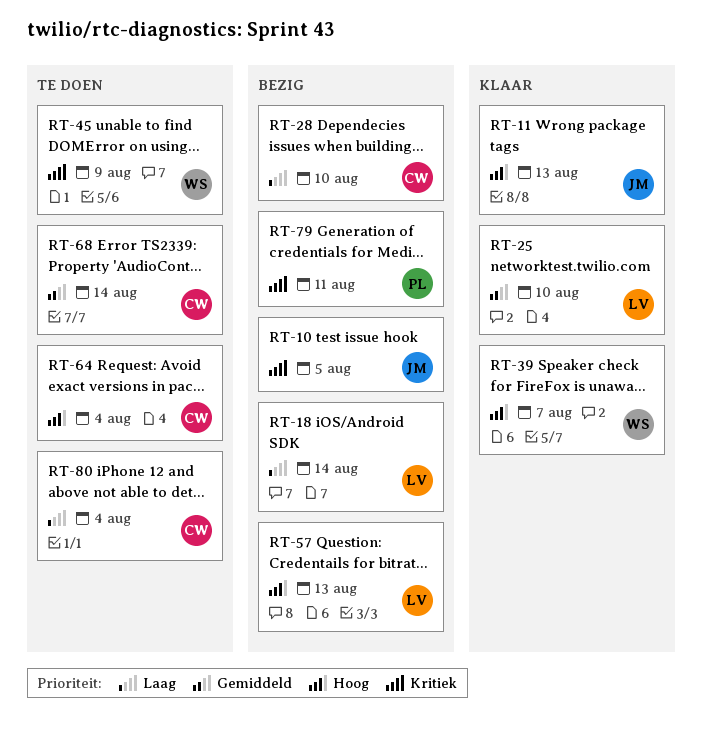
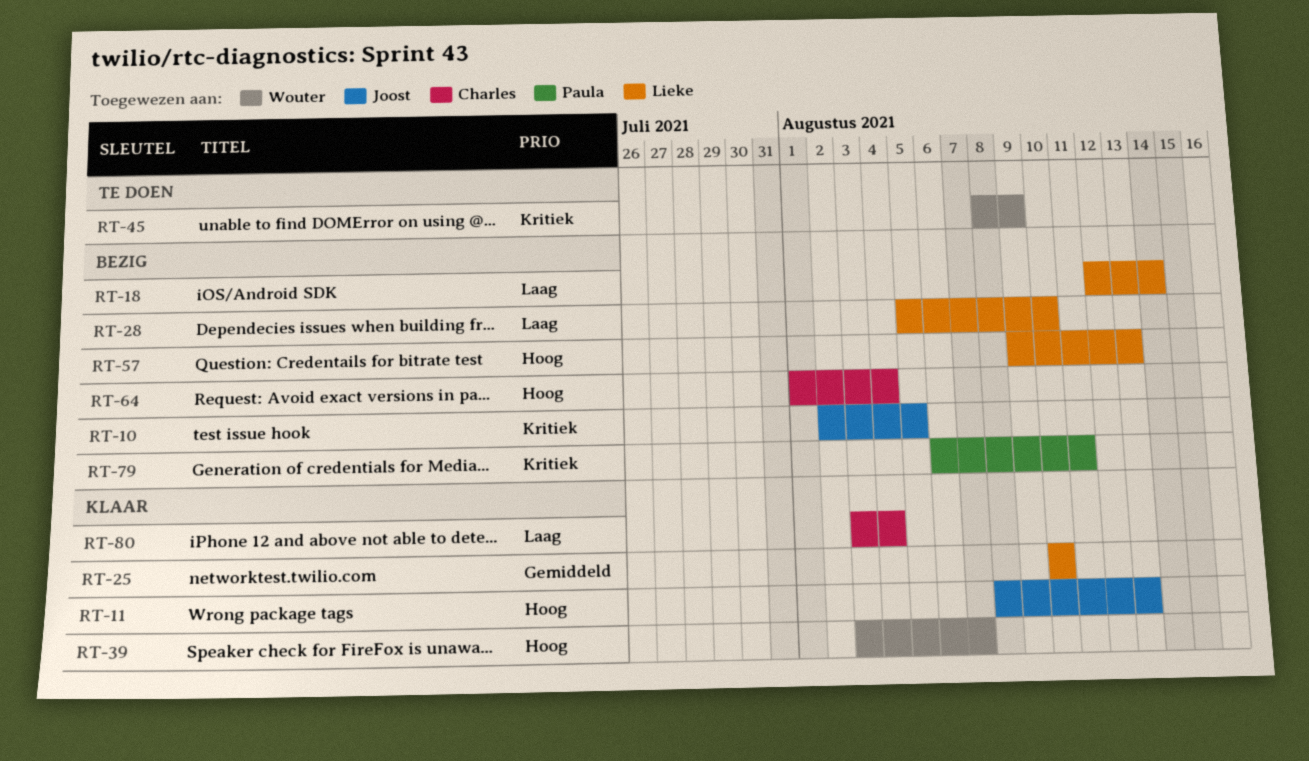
RT-28, owner: Charles -> Lieke
RT-64, status: Te doen -> Bezig
RT-68: present -> none
RT-80, status: Te doen -> Klaar

